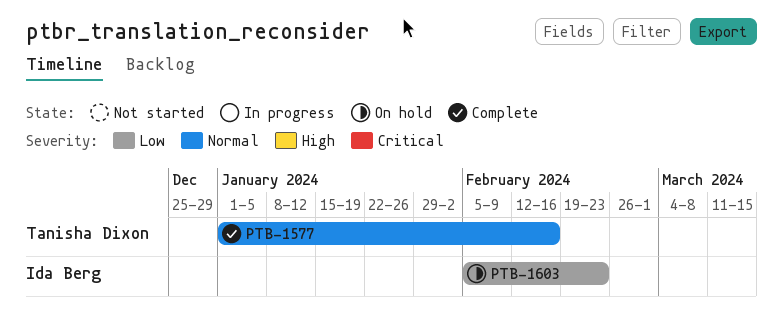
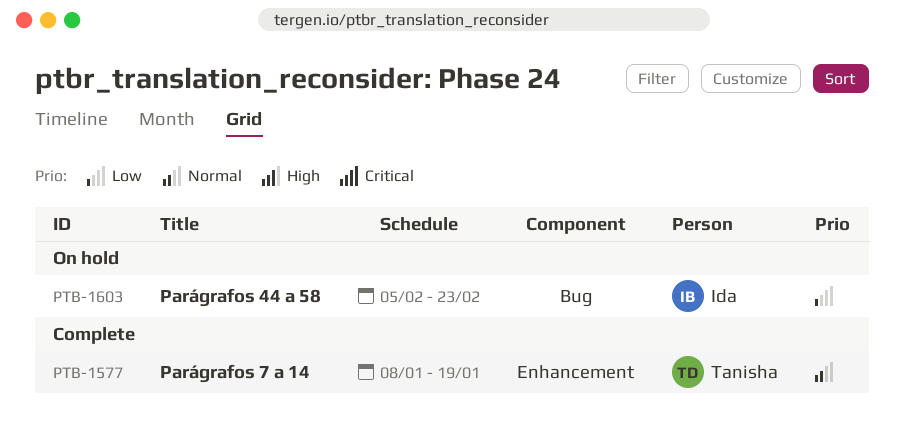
PTB-1577, start: Jan 1 -> Jan 8
PTB-1577, due: Feb 16 -> Jan 19

